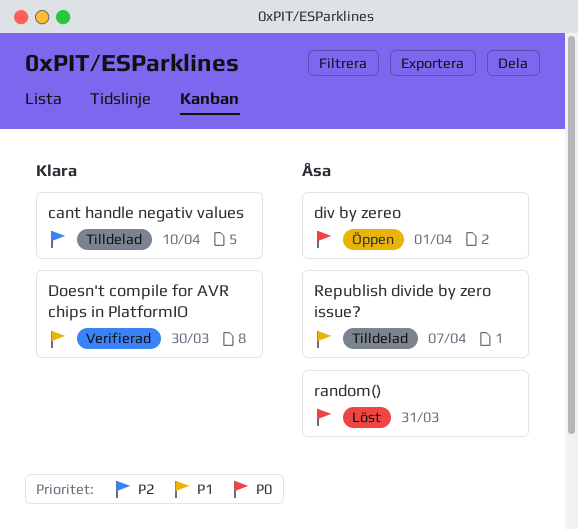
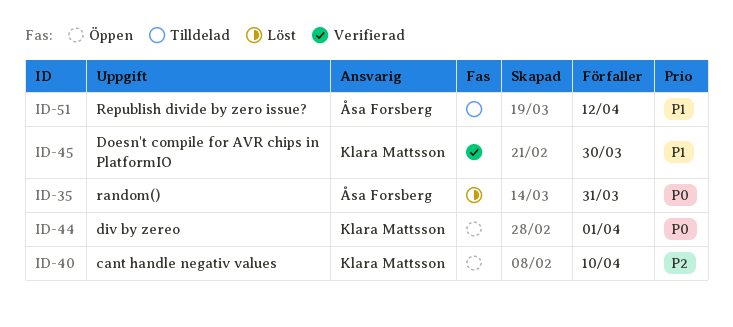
cant handle negativ values, status: Tilldelad -> Öppen
div by zereo, owner: Åsa Forsberg -> Klara Mattsson
Republish divide by zero issue?, due: Apr 7 -> Apr 12

